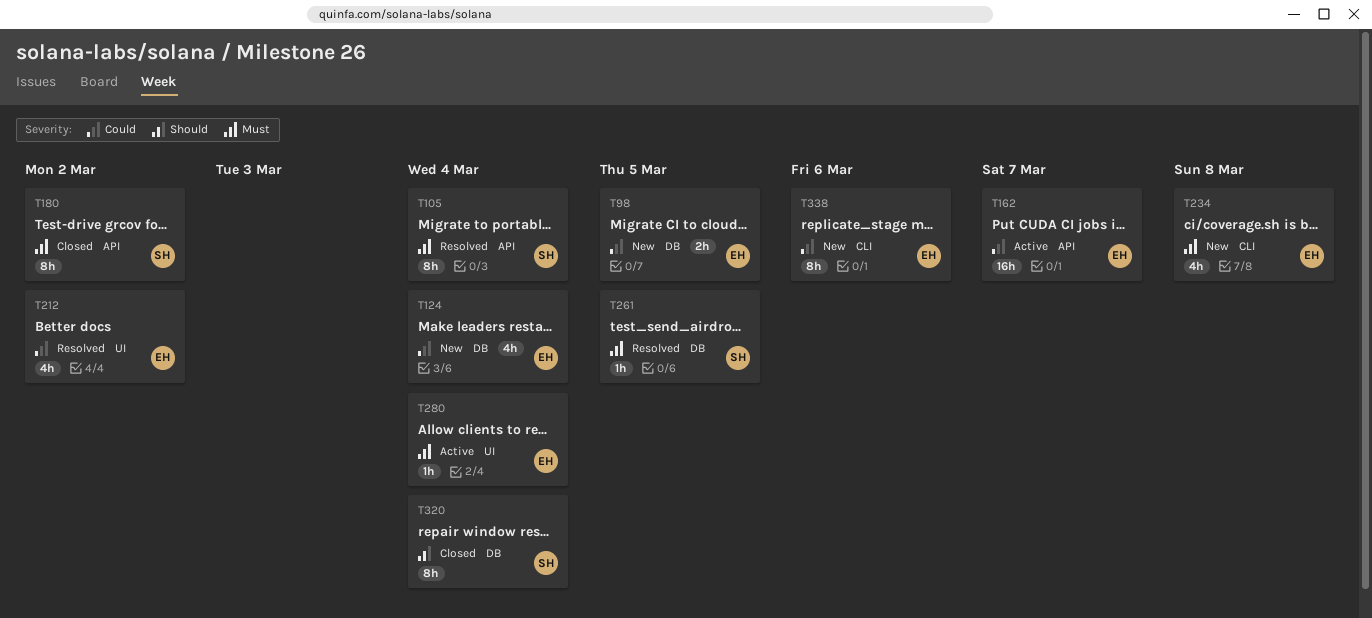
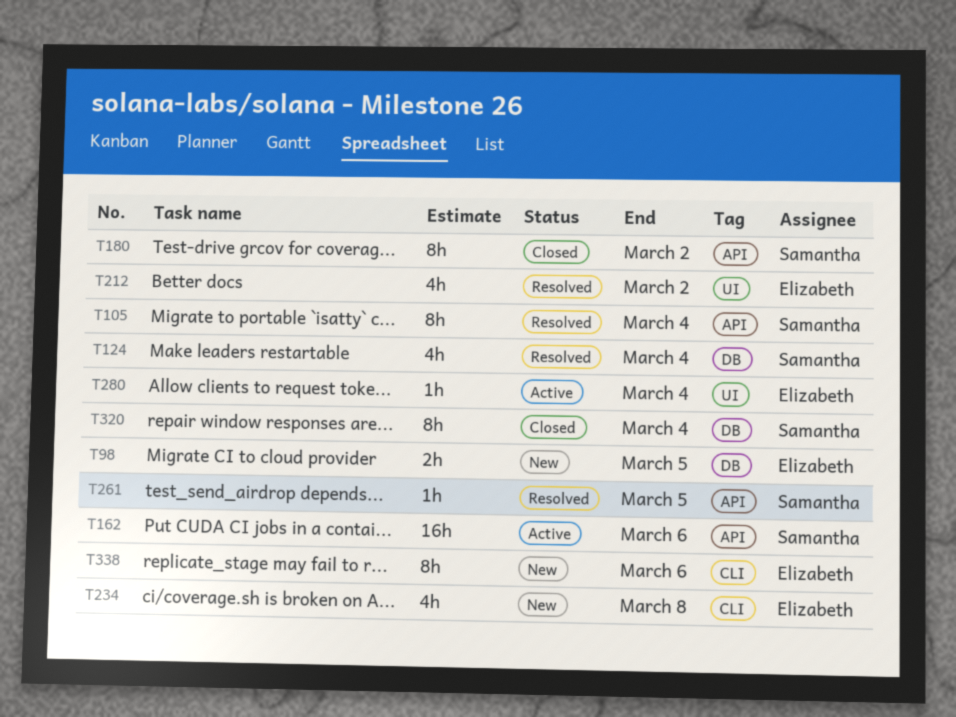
T124, status: New -> Resolved
T124, owner: Elizabeth -> Samantha
T162, owner: Elizabeth -> Samantha
T162, due: Mar 7 -> Mar 6
T261, label: DB -> API

